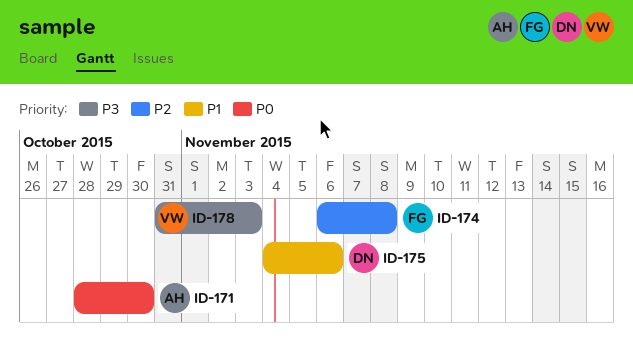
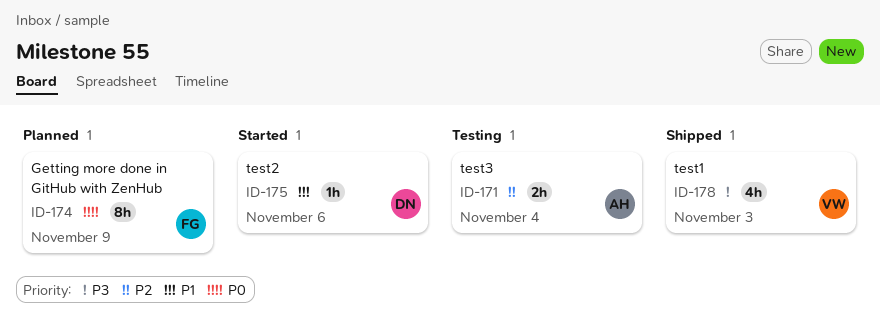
ID-171, priority: P0 -> P2
ID-171, due: Oct 30 -> Nov 4
ID-174, priority: P2 -> P0
ID-174, due: Nov 8 -> Nov 9

